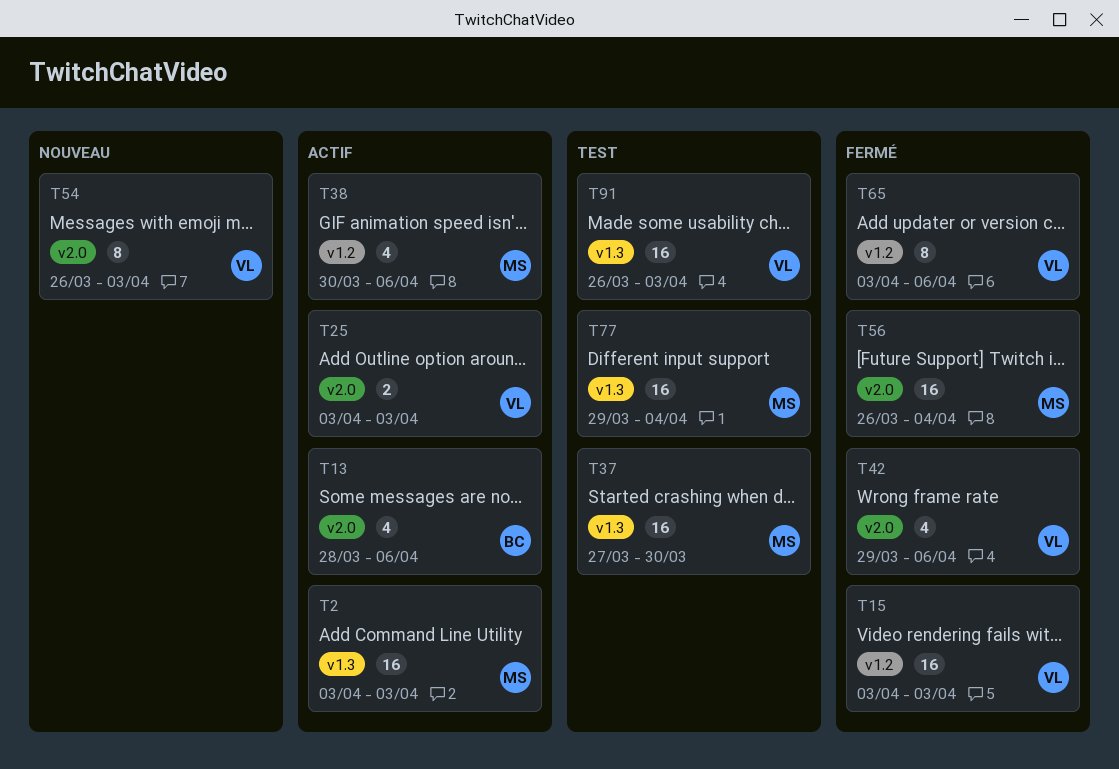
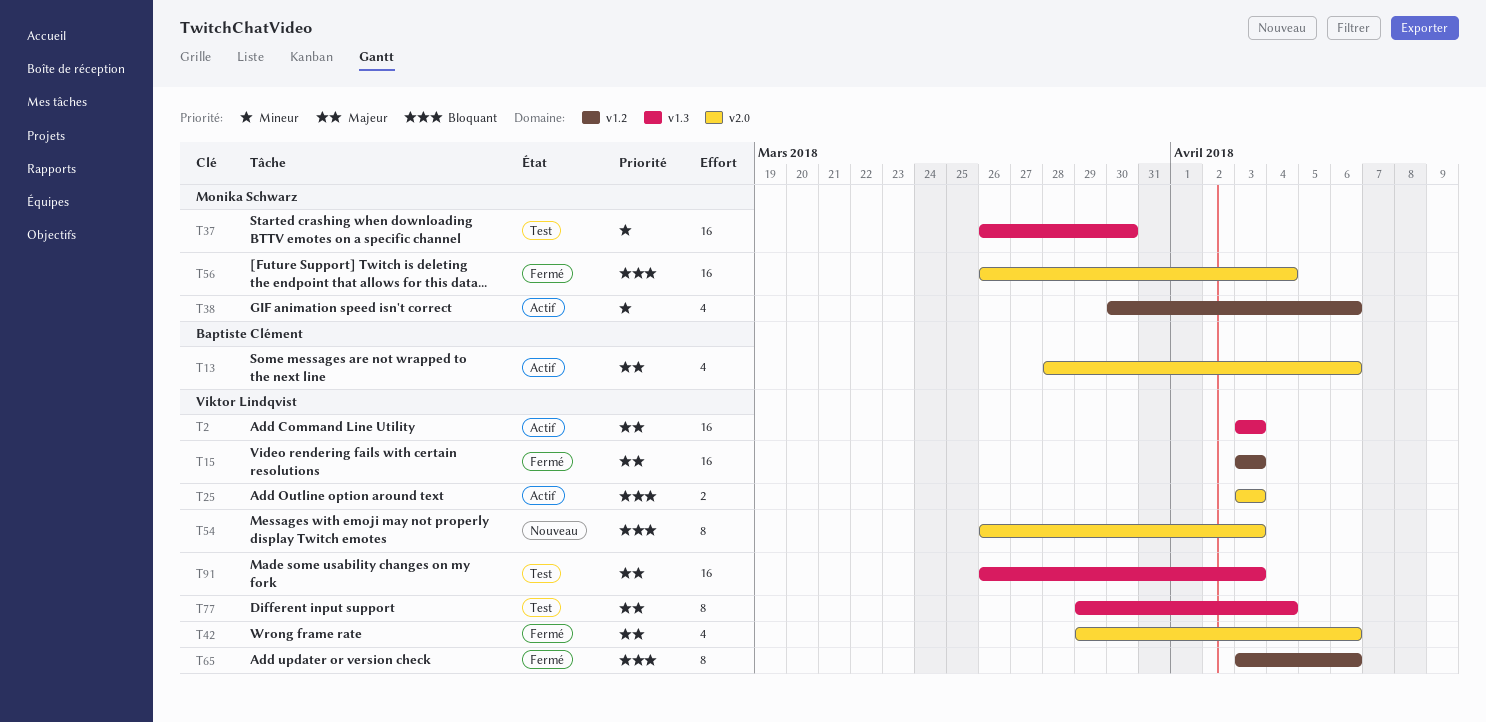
T2, owner: Monika Schwarz -> Viktor Lindqvist
T37, start: Mar 27 -> Mar 26
T77, owner: Monika Schwarz -> Viktor Lindqvist
T77, estimate: 16 -> 8

